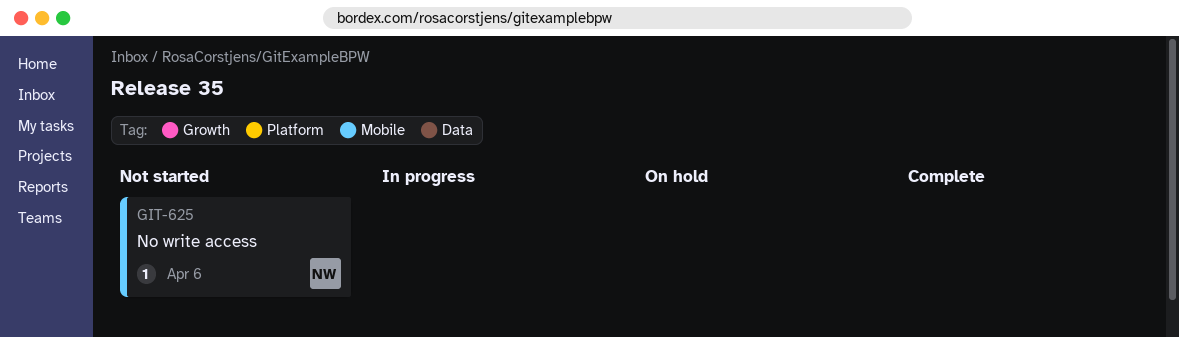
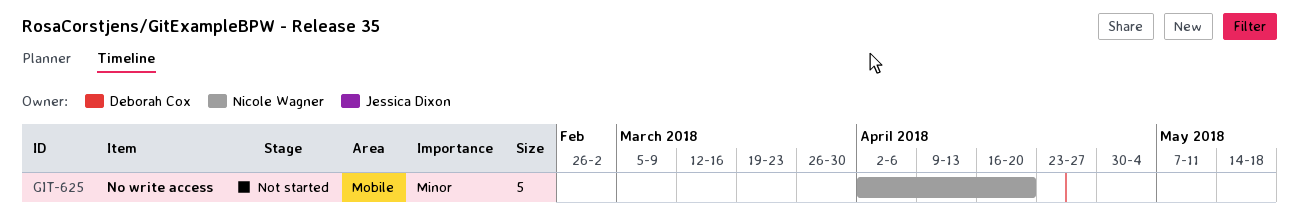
GIT-625, estimate: 1 -> 5
GIT-625, due: Apr 6 -> Apr 20

